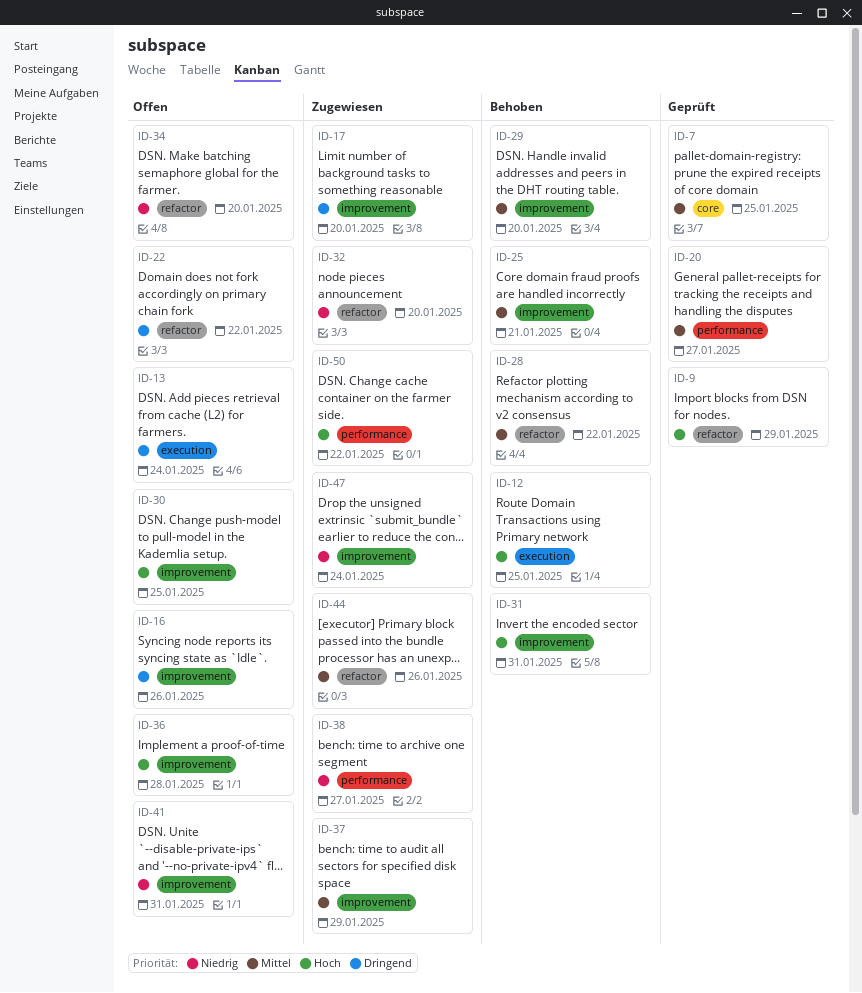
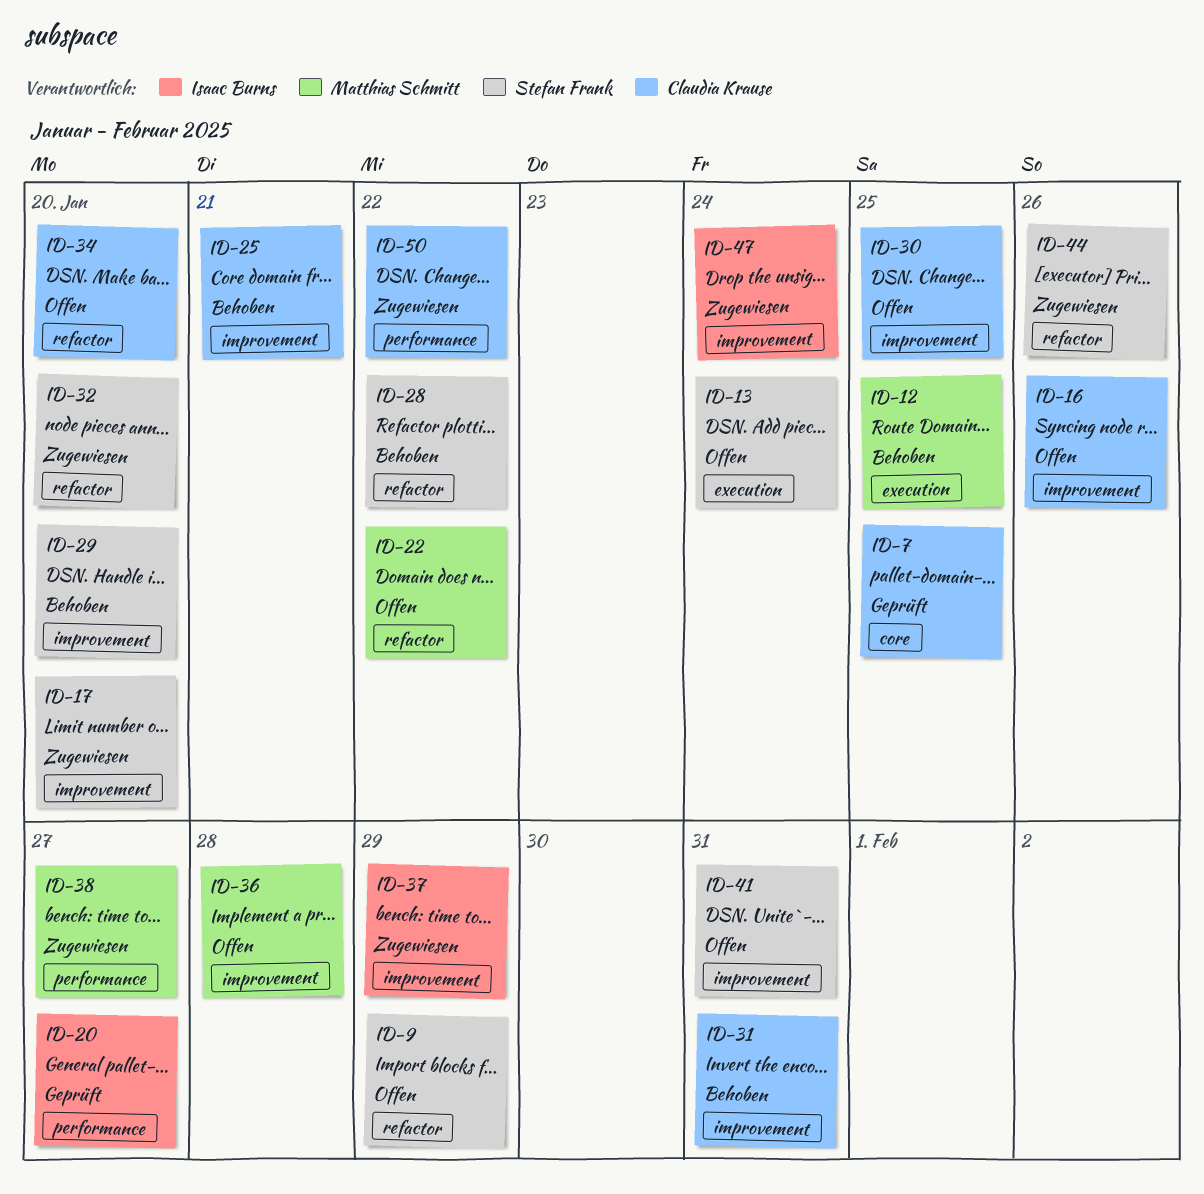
ID-9, status: Geprüft -> Offen

